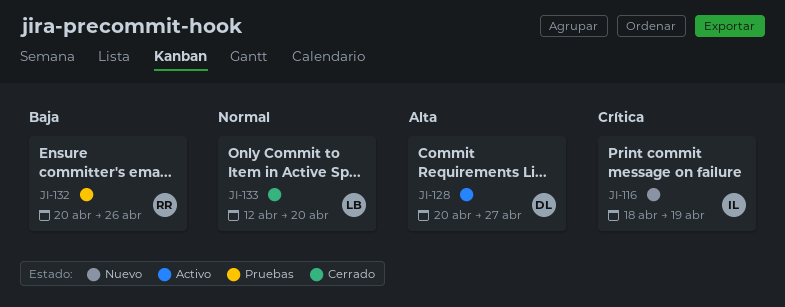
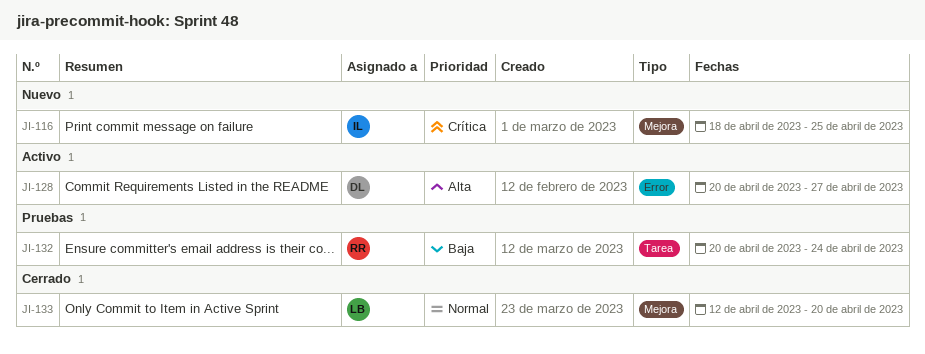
JI-116, due: Apr 19 -> Apr 25
JI-132, due: Apr 26 -> Apr 24

